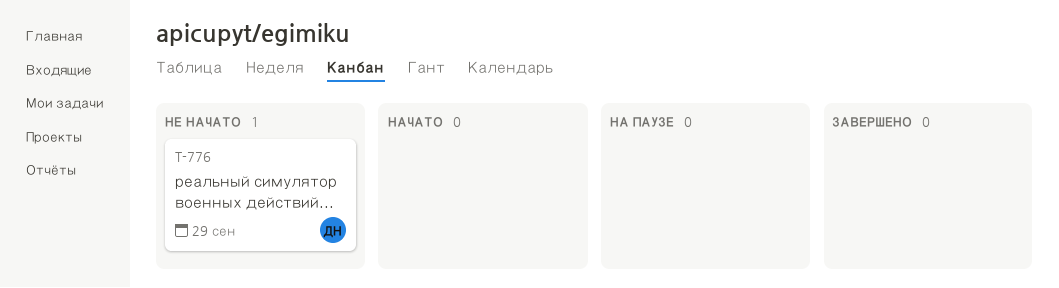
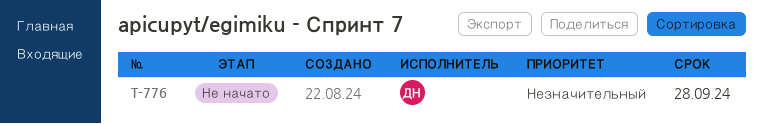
T-776, due: Sep 29 -> Sep 28

